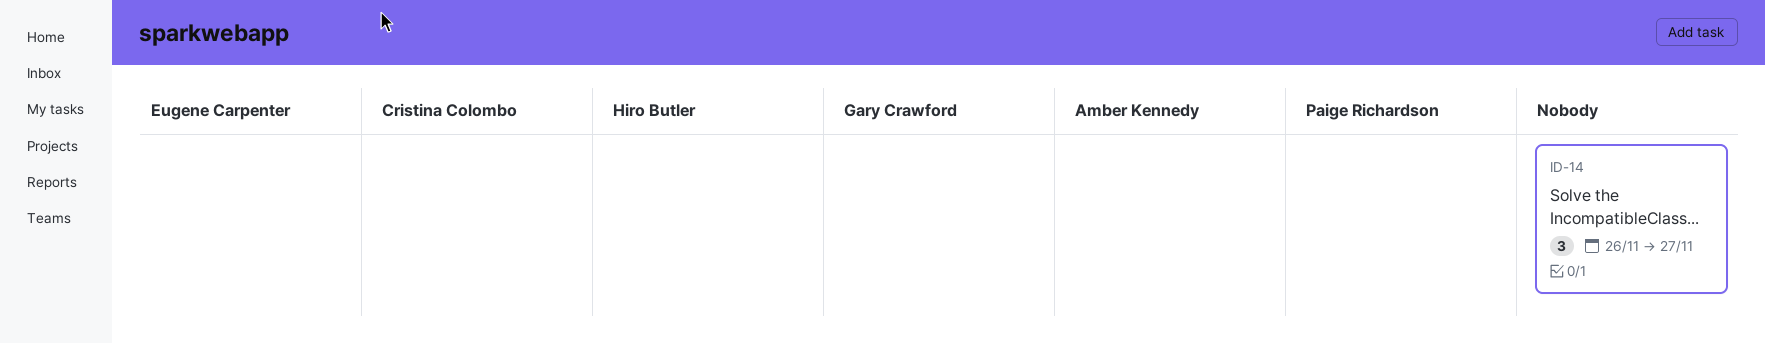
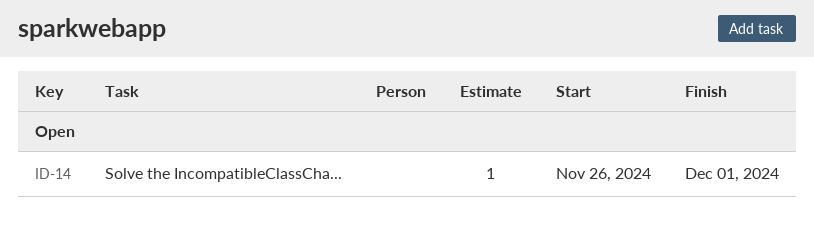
ID-14, estimate: 3 -> 1
ID-14, due: Nov 27 -> Dec 1

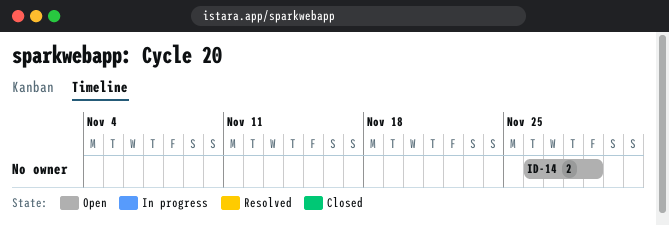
ID-14, estimate: 1 -> 2
ID-14, due: Dec 1 -> Nov 29

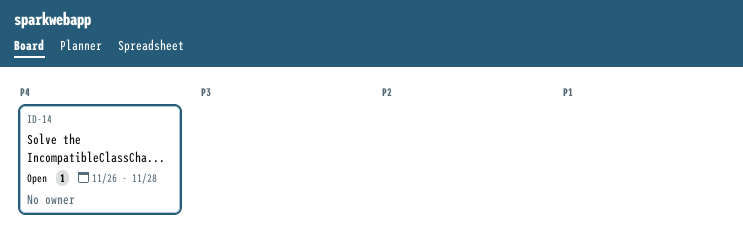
ID-14, estimate: 2 -> 1
ID-14, due: Nov 29 -> Nov 28

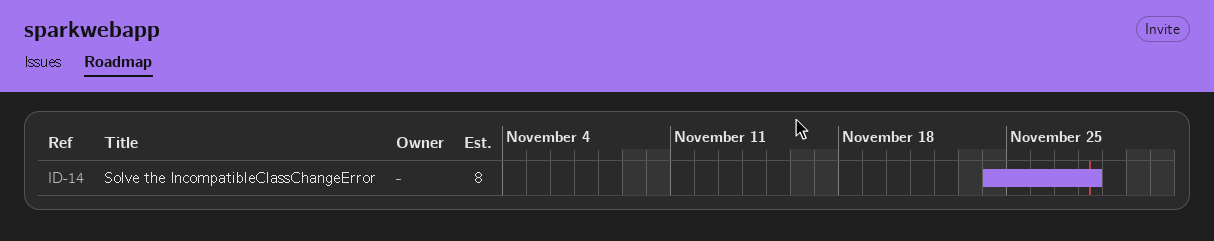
ID-14, estimate: 1 -> 8
ID-14, start: Nov 26 -> Nov 24

